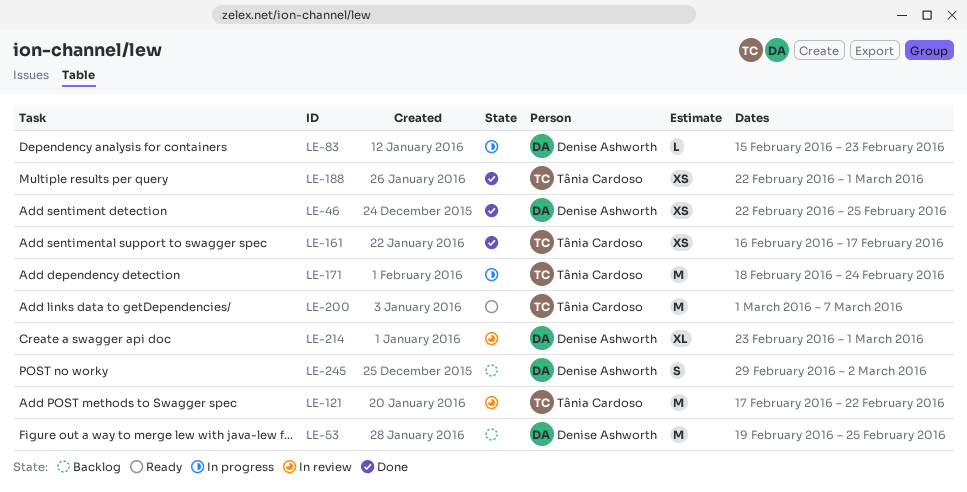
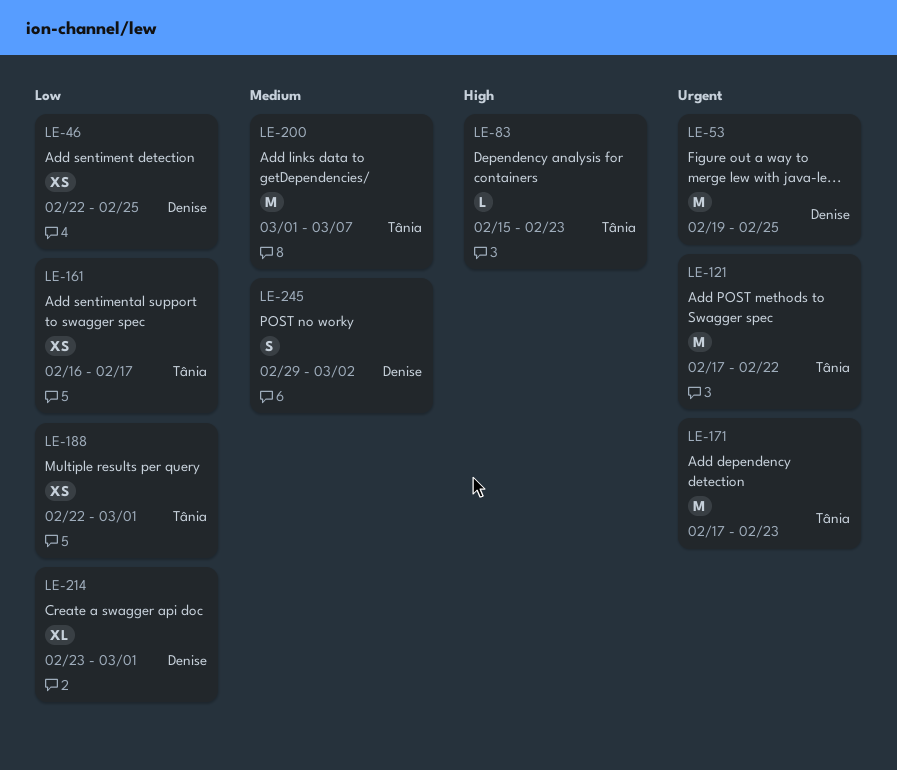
LE-83, owner: Denise Ashworth -> Tânia Cardoso
LE-171, start: Feb 18 -> Feb 17
LE-171, due: Feb 24 -> Feb 23

